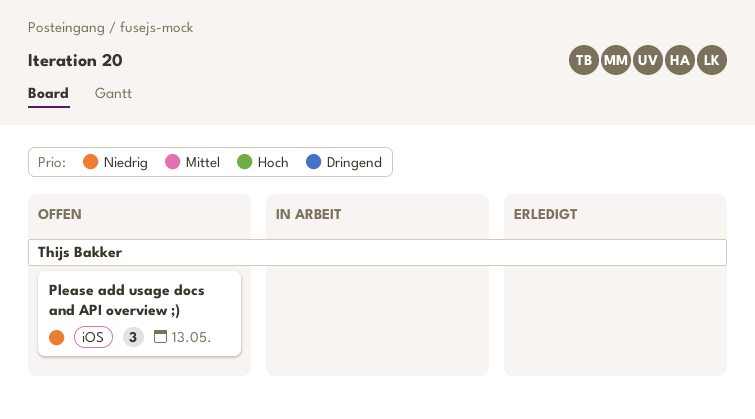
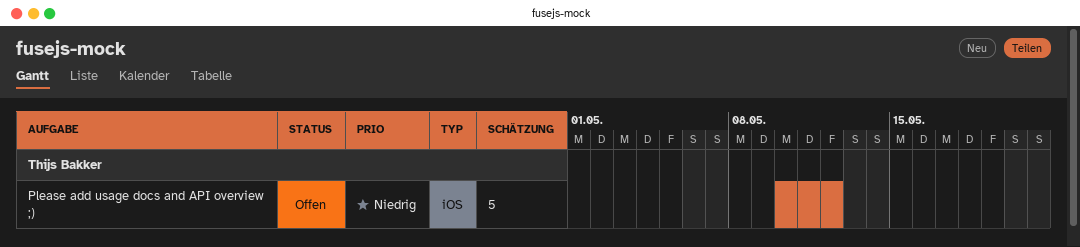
Please add usage docs and API overview ;), estimate: 3 -> 5
Please add usage docs and API overview ;), due: May 13 -> May 12

